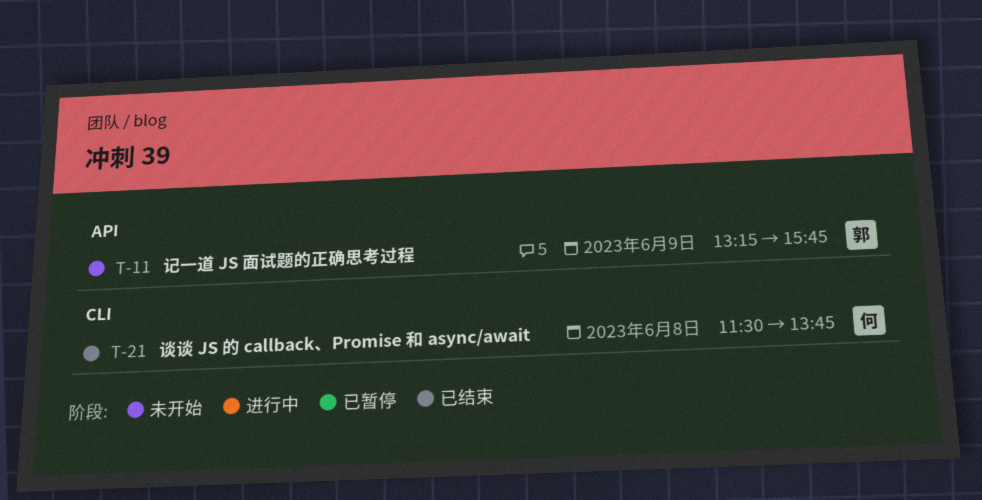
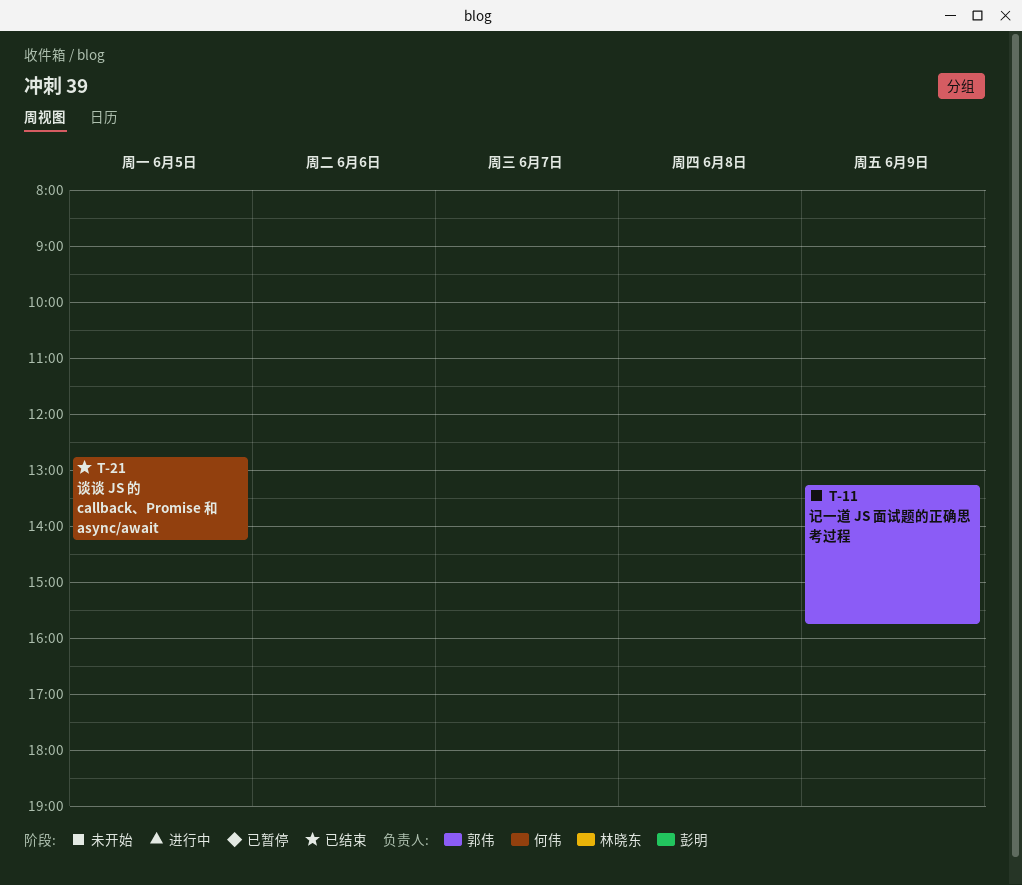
T-21, day: Jun 8 -> Jun 5
T-21, begins: 11:30 -> 12:45
T-21, ends: 13:45 -> 14:15

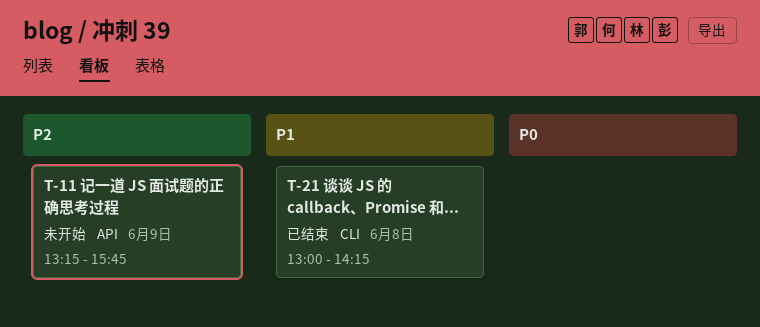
T-21, day: Jun 5 -> Jun 8
T-21, begins: 12:45 -> 13:00

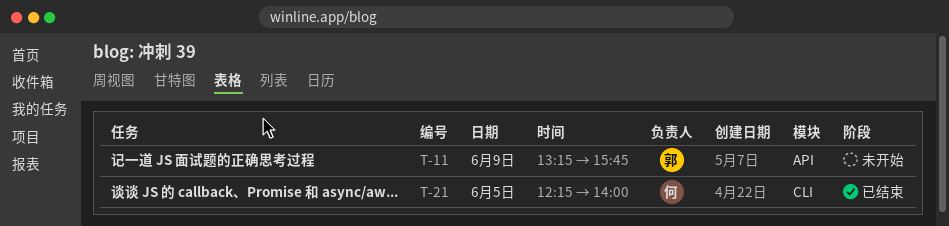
T-21, day: Jun 8 -> Jun 5
T-21, begins: 13:00 -> 12:15
T-21, ends: 14:15 -> 14:00

